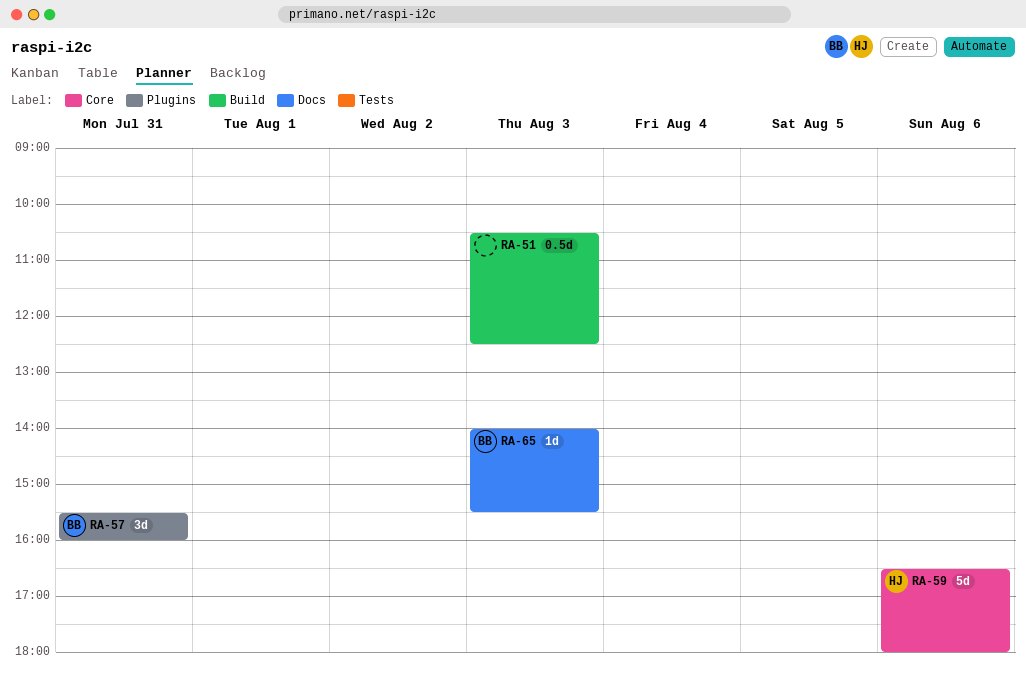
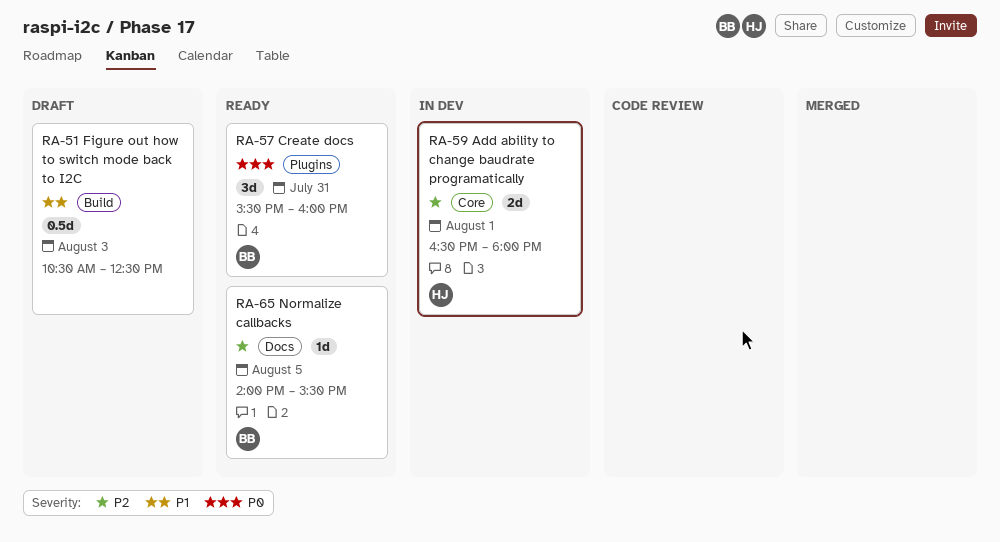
RA-59, estimate: 5d -> 2d
RA-59, day: Aug 6 -> Aug 1
RA-65, day: Aug 3 -> Aug 5

